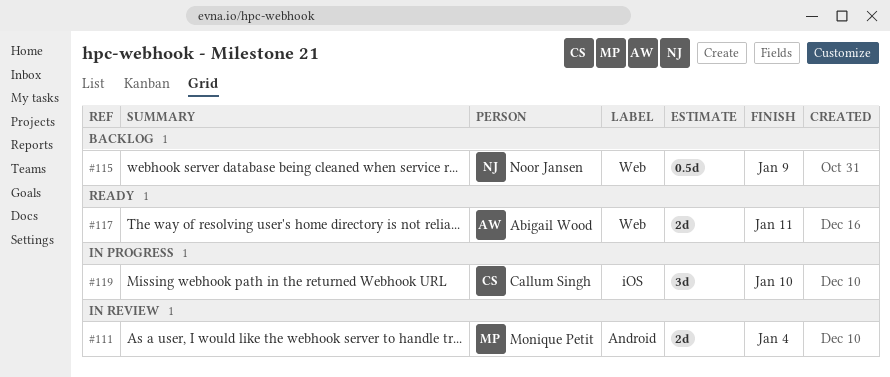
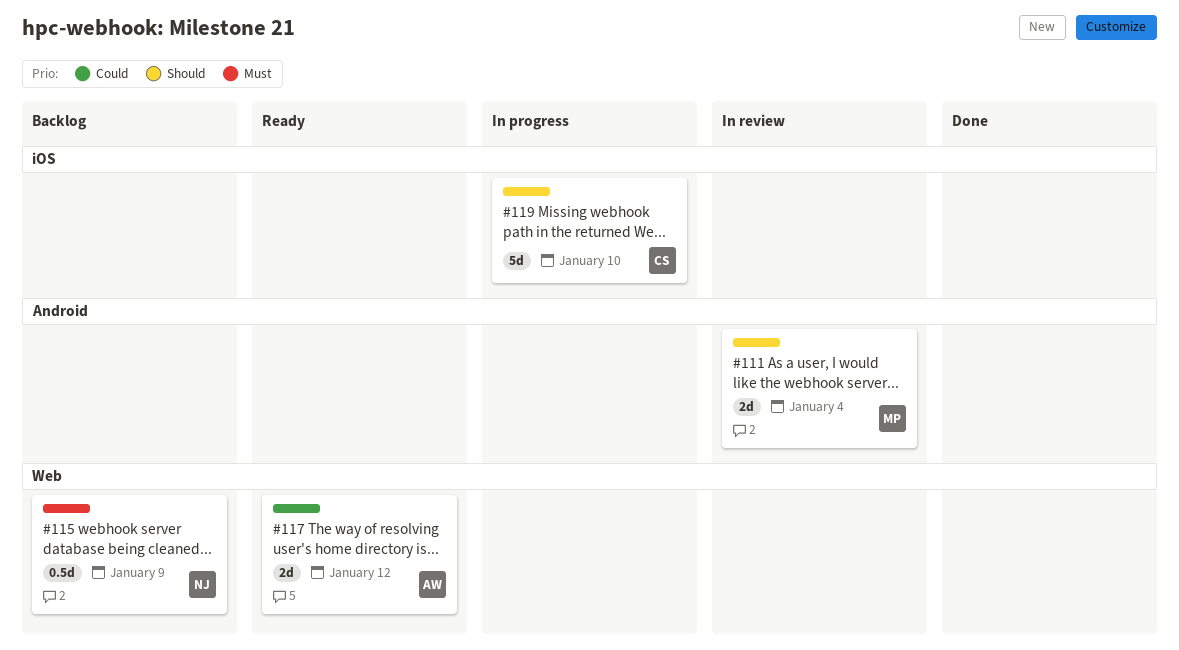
#117, due: Jan 11 -> Jan 12
#119, estimate: 3d -> 5d

